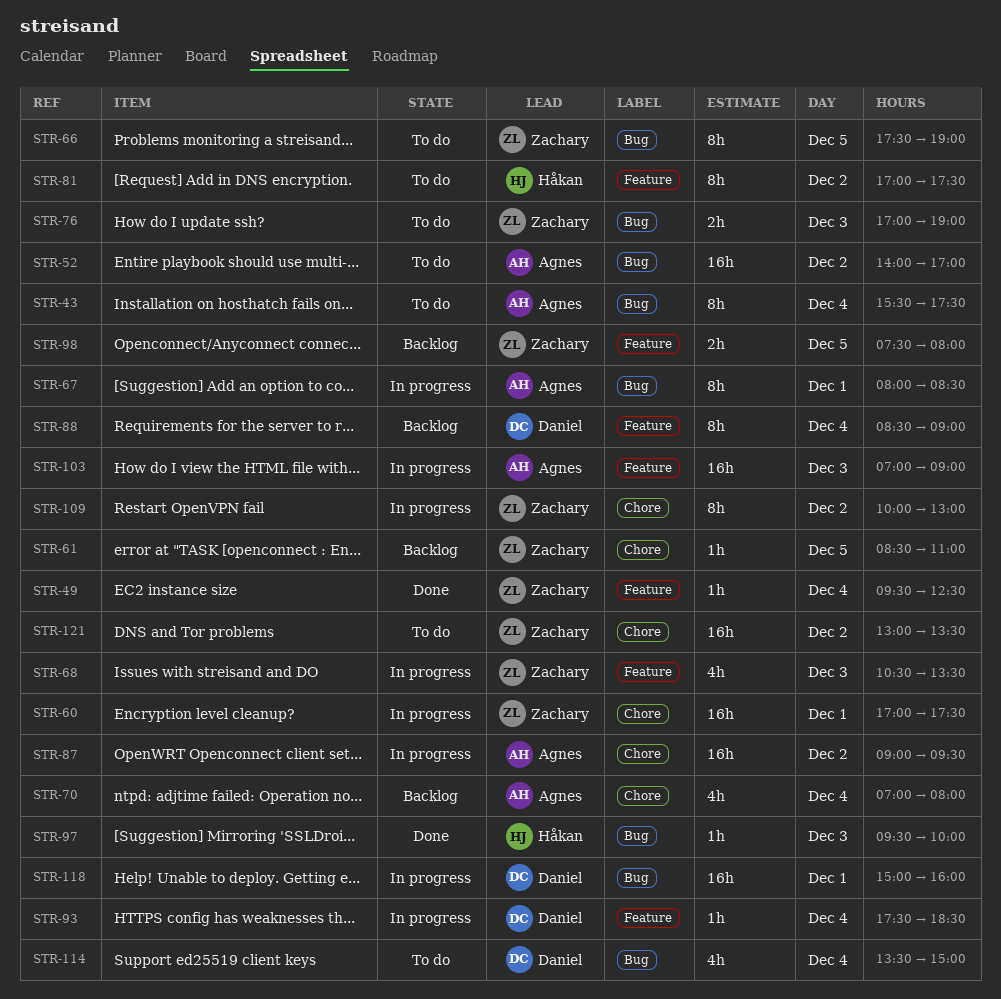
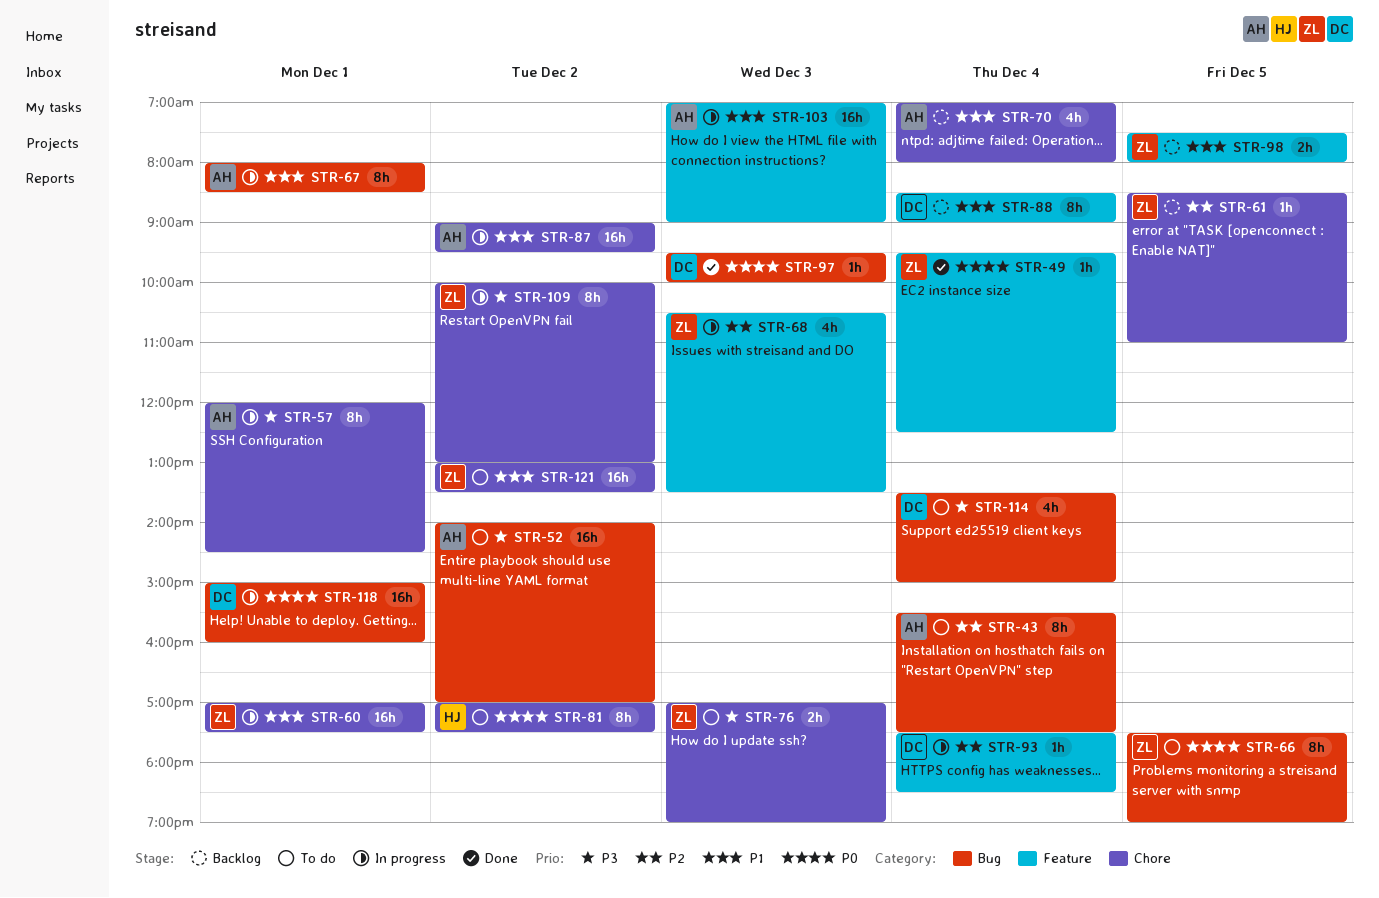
STR-57: none -> present
STR-76, label: Bug -> Chore
STR-81, label: Feature -> Chore
STR-97, owner: Håkan -> Daniel

